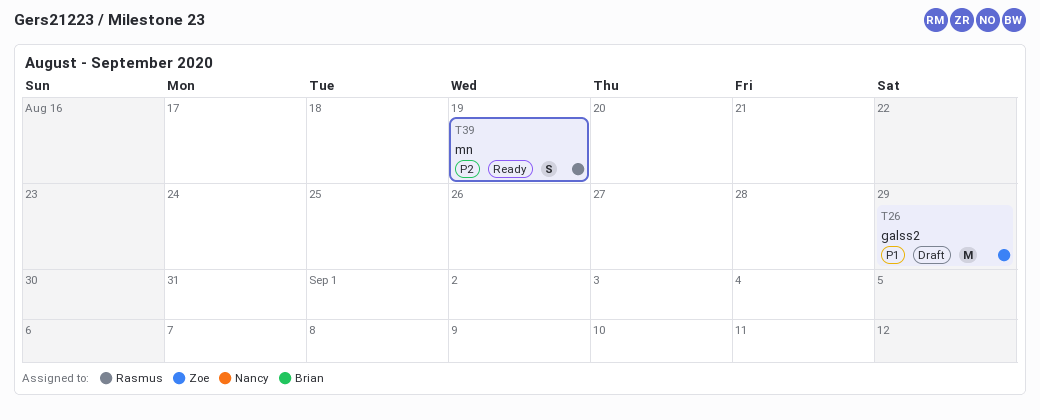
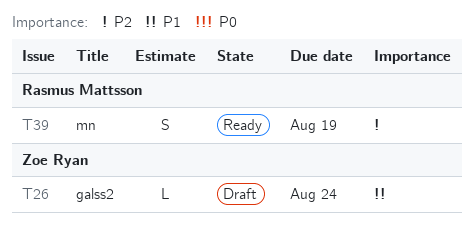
T26, estimate: M -> L
T26, due: Aug 29 -> Aug 24

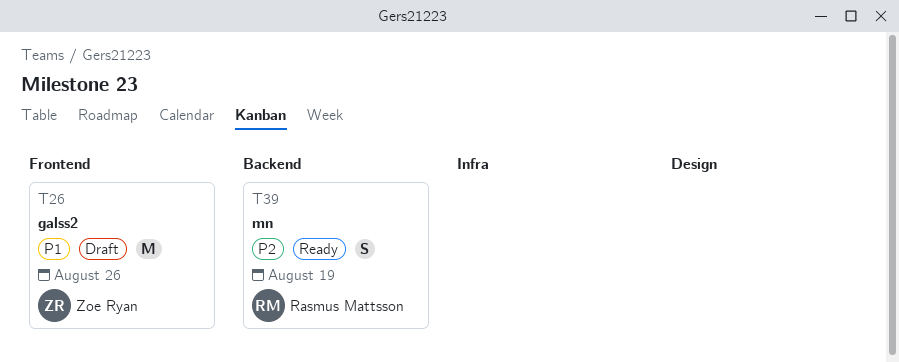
T26, estimate: L -> M
T26, due: Aug 24 -> Aug 26

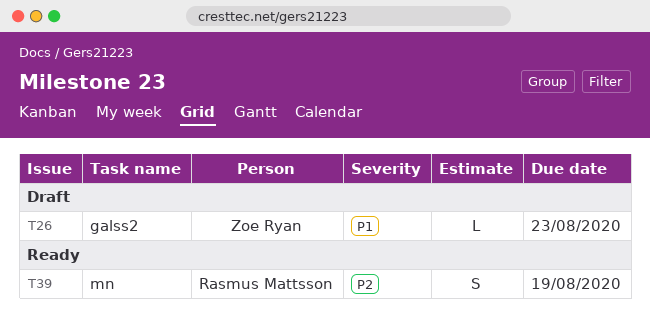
T26, estimate: M -> L
T26, due: Aug 26 -> Aug 23

